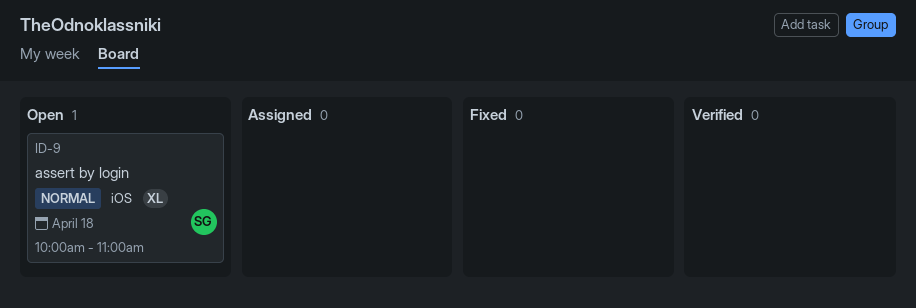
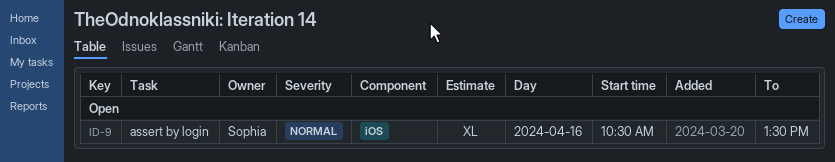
ID-9, day: Apr 18 -> Apr 16
ID-9, begins: 10:00 -> 10:30
ID-9, ends: 11:00 -> 13:30

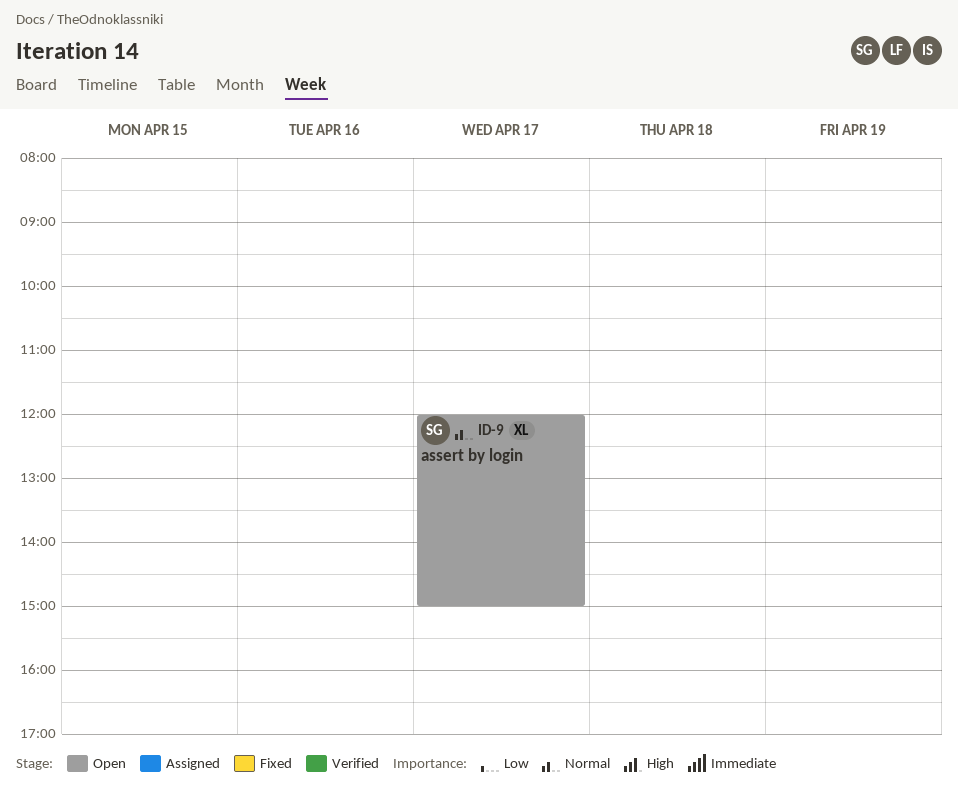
ID-9, day: Apr 16 -> Apr 17
ID-9, begins: 10:30 -> 12:00
ID-9, ends: 13:30 -> 15:00

